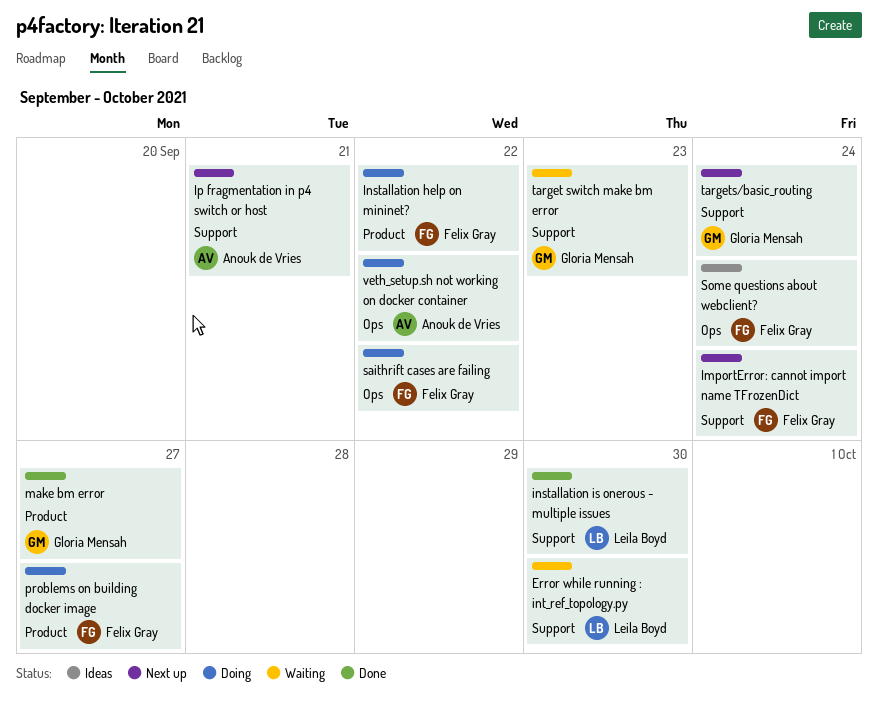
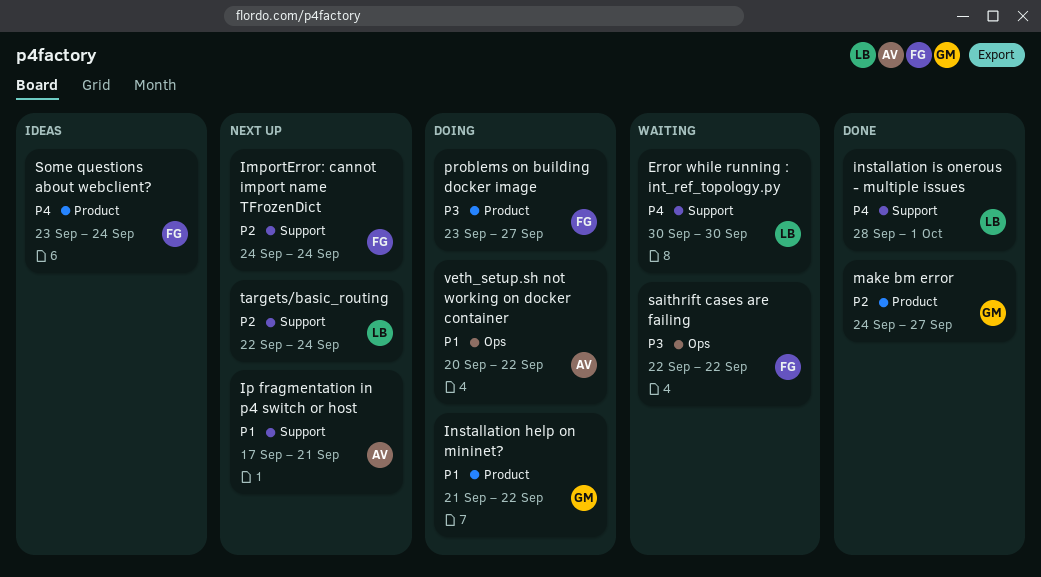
Installation help on mininet?, owner: Felix Gray -> Gloria Mensah
installation is onerous - multiple issues, due: Sep 30 -> Oct 1
saithrift cases are failing, status: Doing -> Waiting
Some questions about webclient?, label: Ops -> Product
target switch make bm error: present -> none
targets/basic_routing, owner: Gloria Mensah -> Leila Boyd

